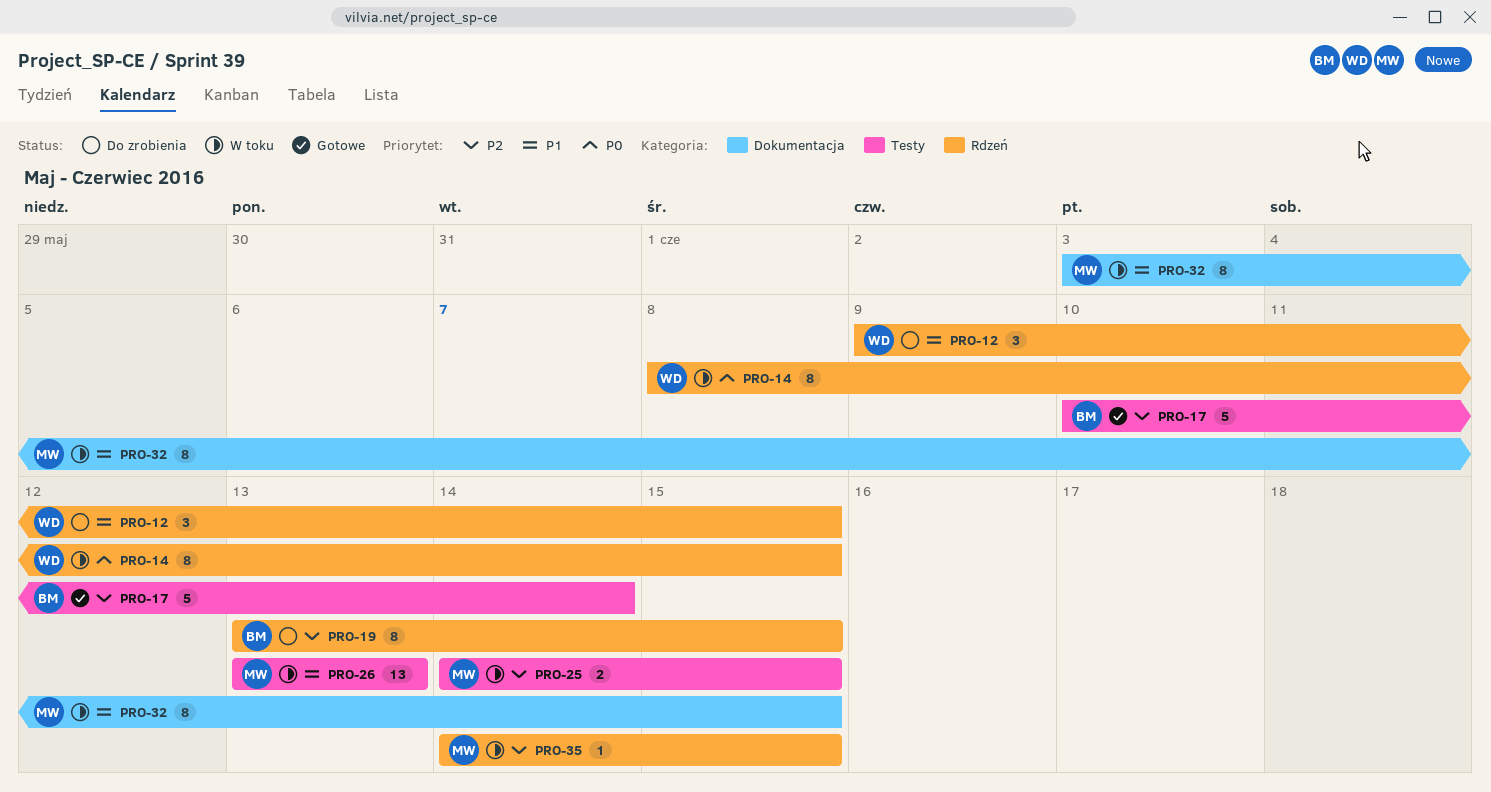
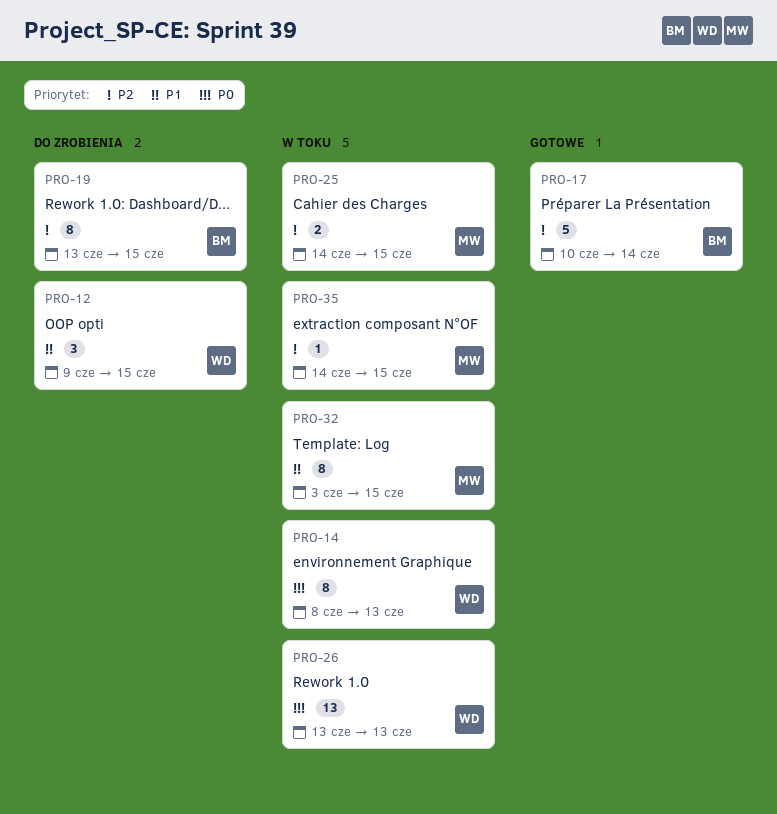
PRO-14, due: Jun 15 -> Jun 13
PRO-26, owner: MW -> WD
PRO-26, priority: P1 -> P0

